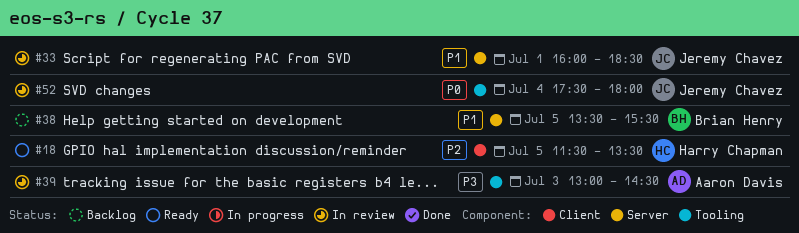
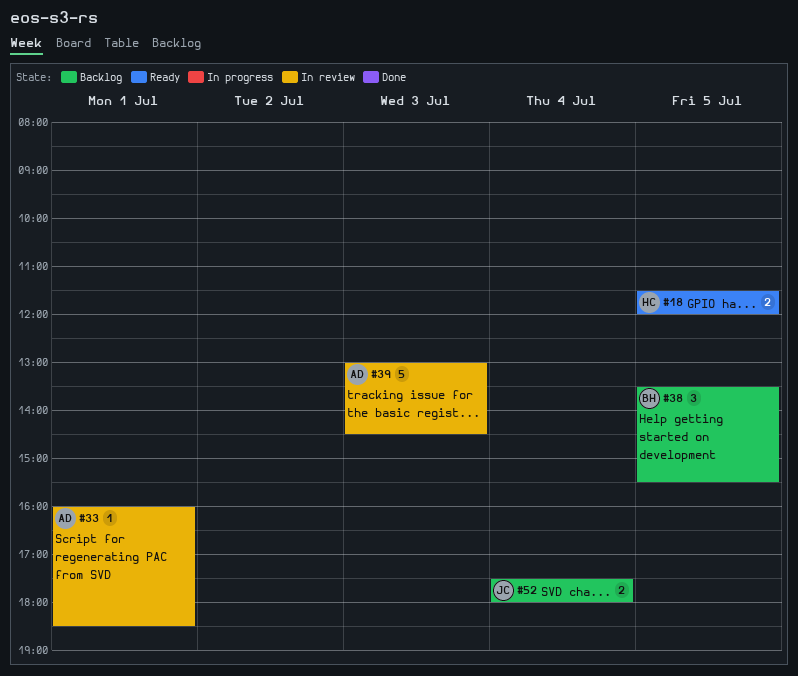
#18, ends: 13:30 -> 12:00
#33, owner: Jeremy Chavez -> Aaron Davis
#52, status: In review -> Backlog

